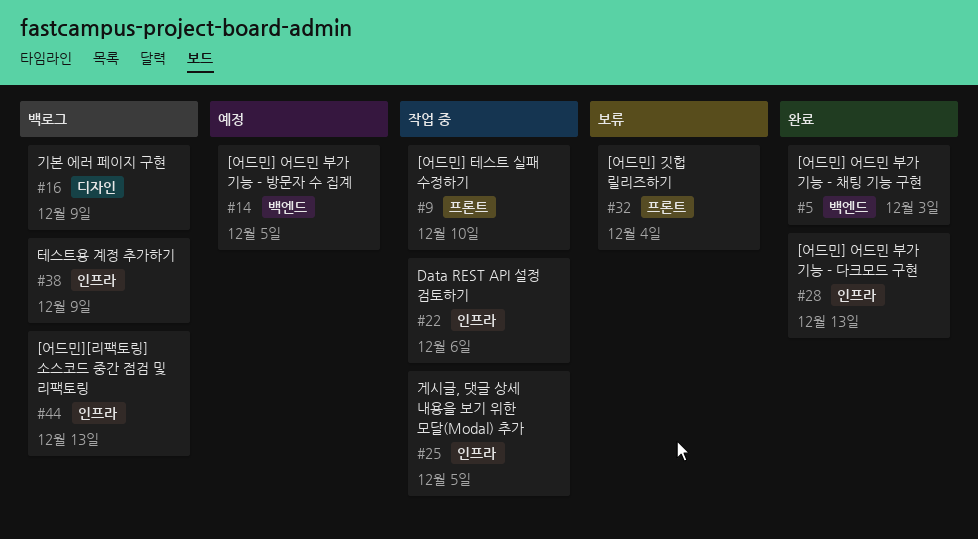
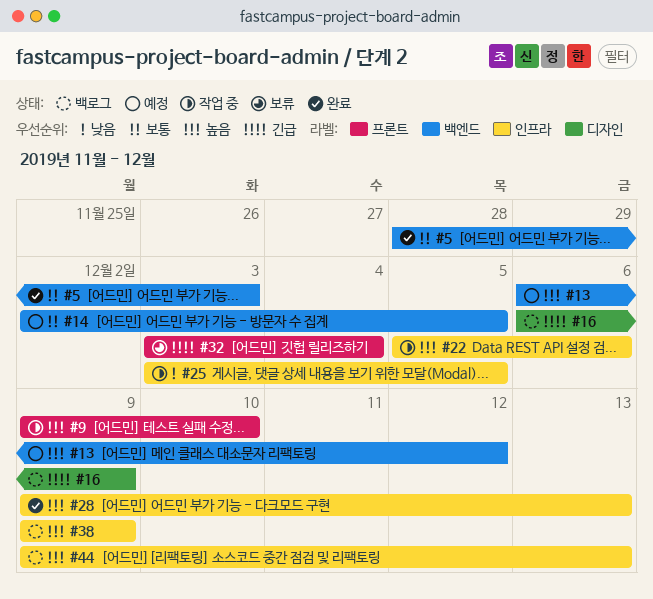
#13: none -> present

